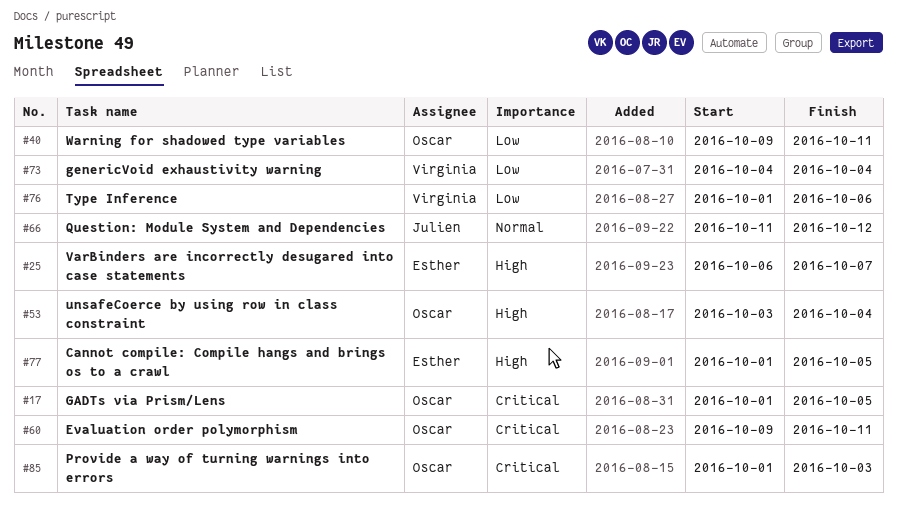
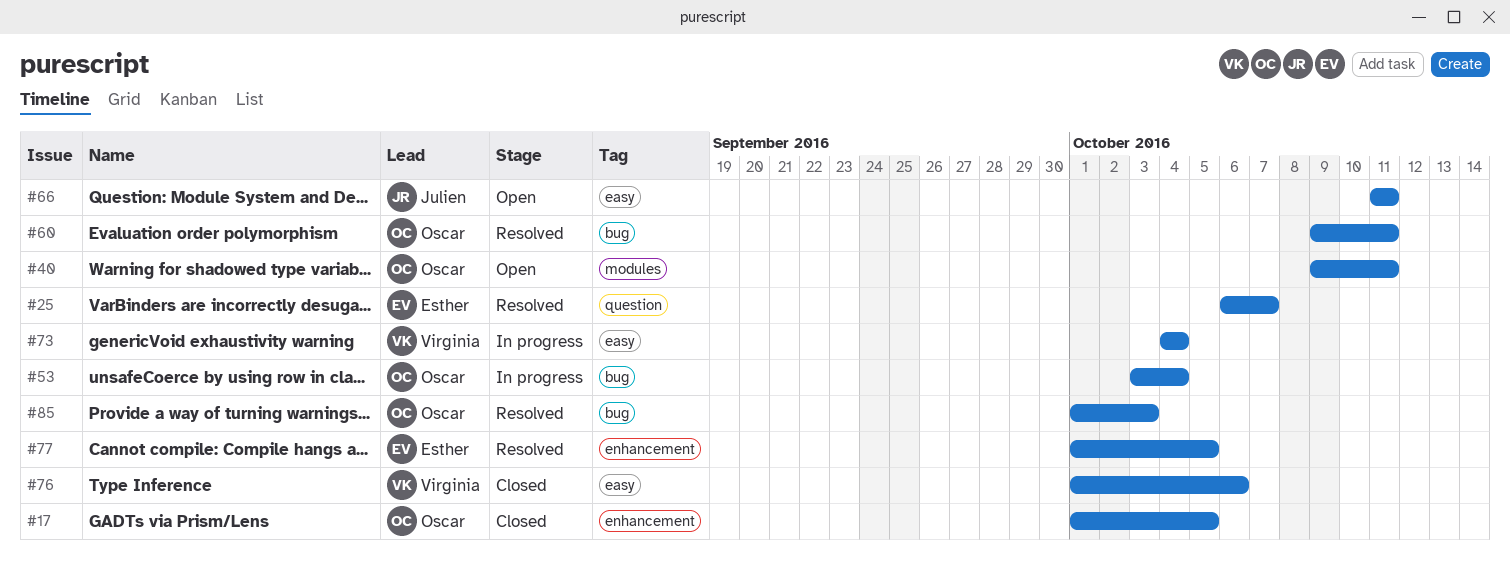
#66, due: Oct 12 -> Oct 11

